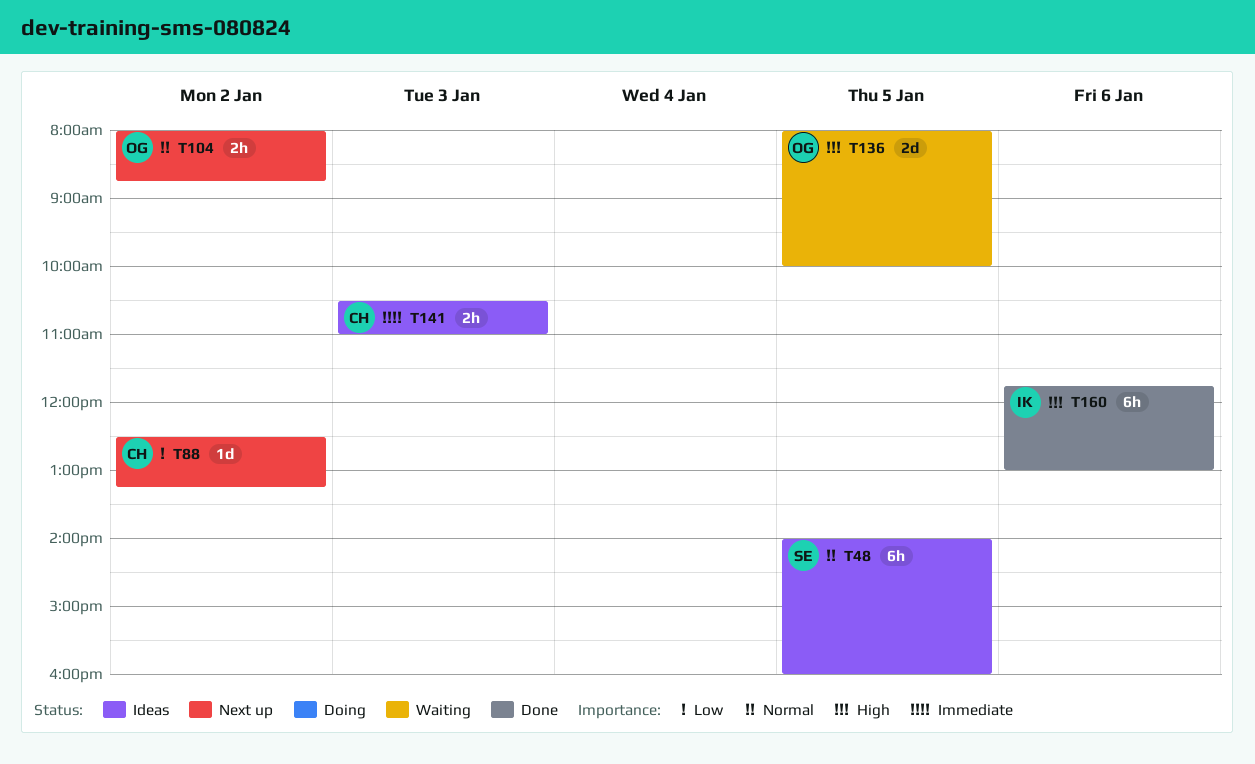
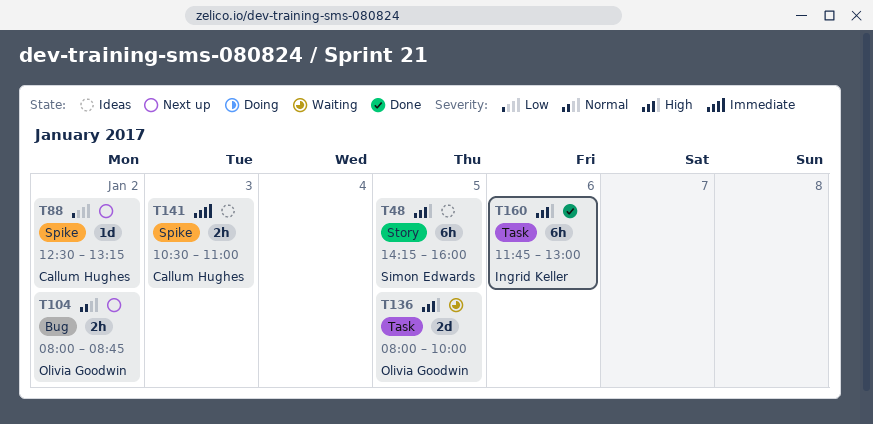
T48, priority: Normal -> High
T48, begins: 14:00 -> 14:15

